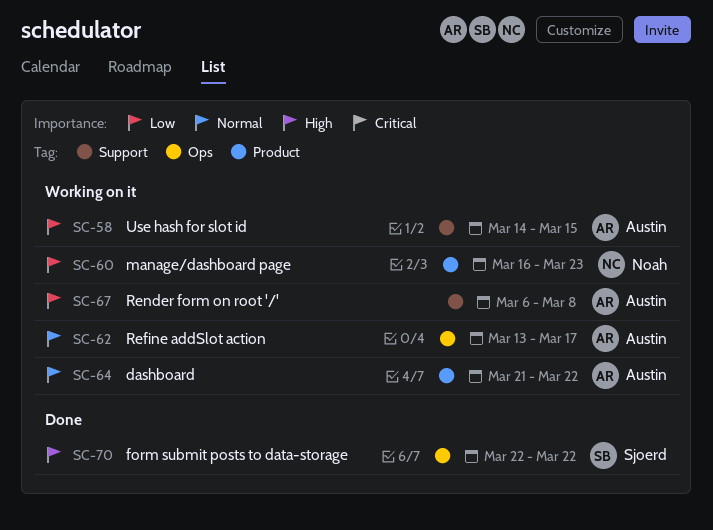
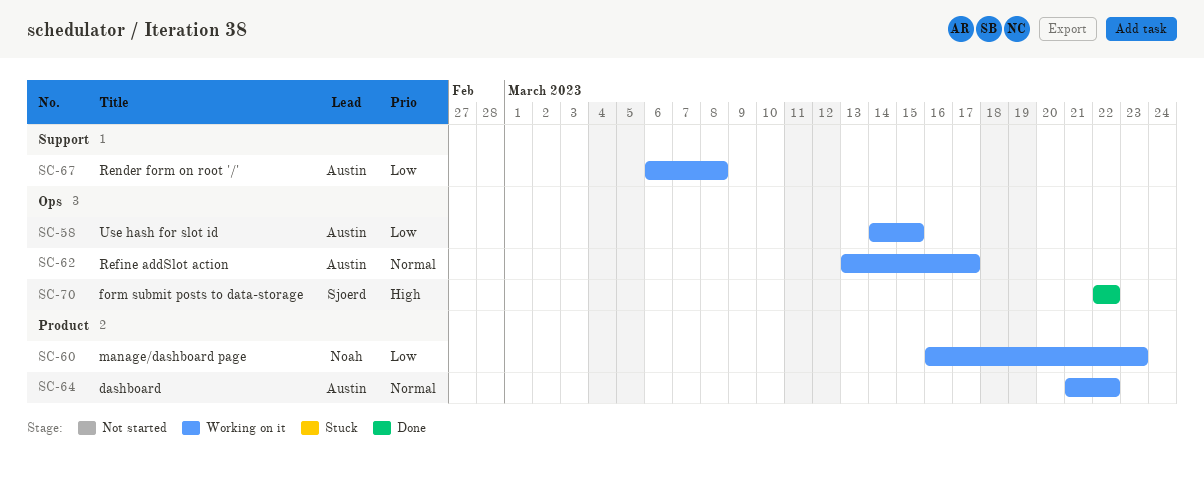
SC-58, label: Support -> Ops

